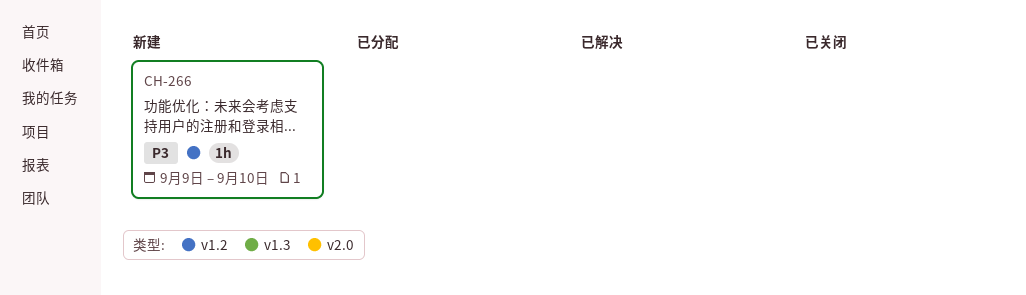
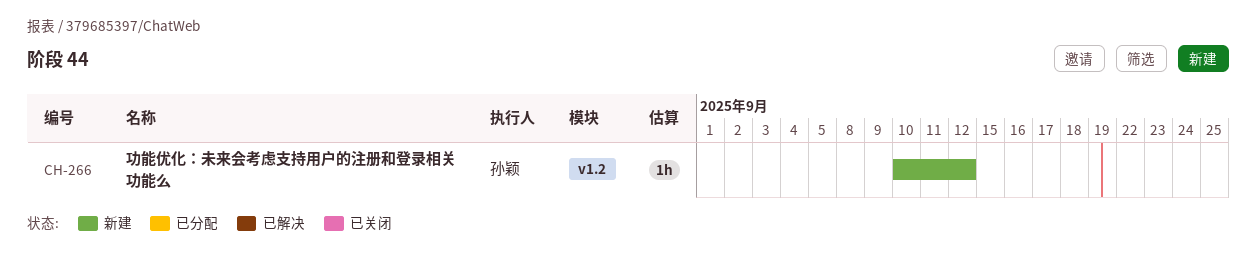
CH-266, start: Sep 9 -> Sep 10
CH-266, due: Sep 10 -> Sep 12

